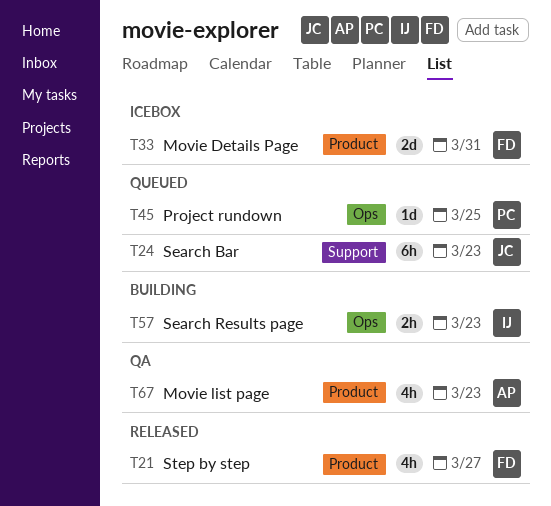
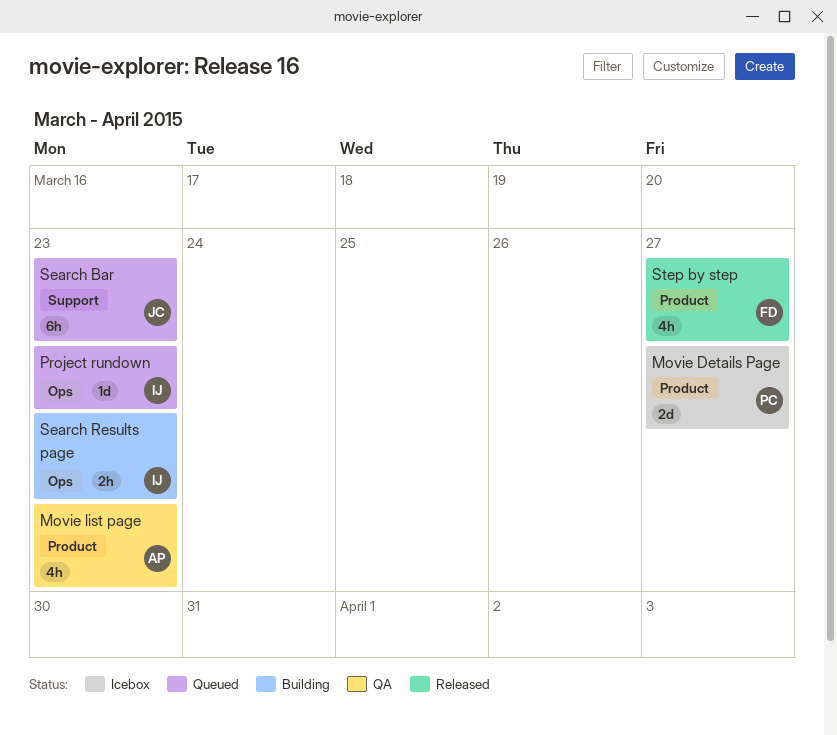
Movie Details Page, owner: FD -> PC
Movie Details Page, due: Mar 31 -> Mar 27
Project rundown, owner: PC -> IJ
Project rundown, due: Mar 25 -> Mar 23

